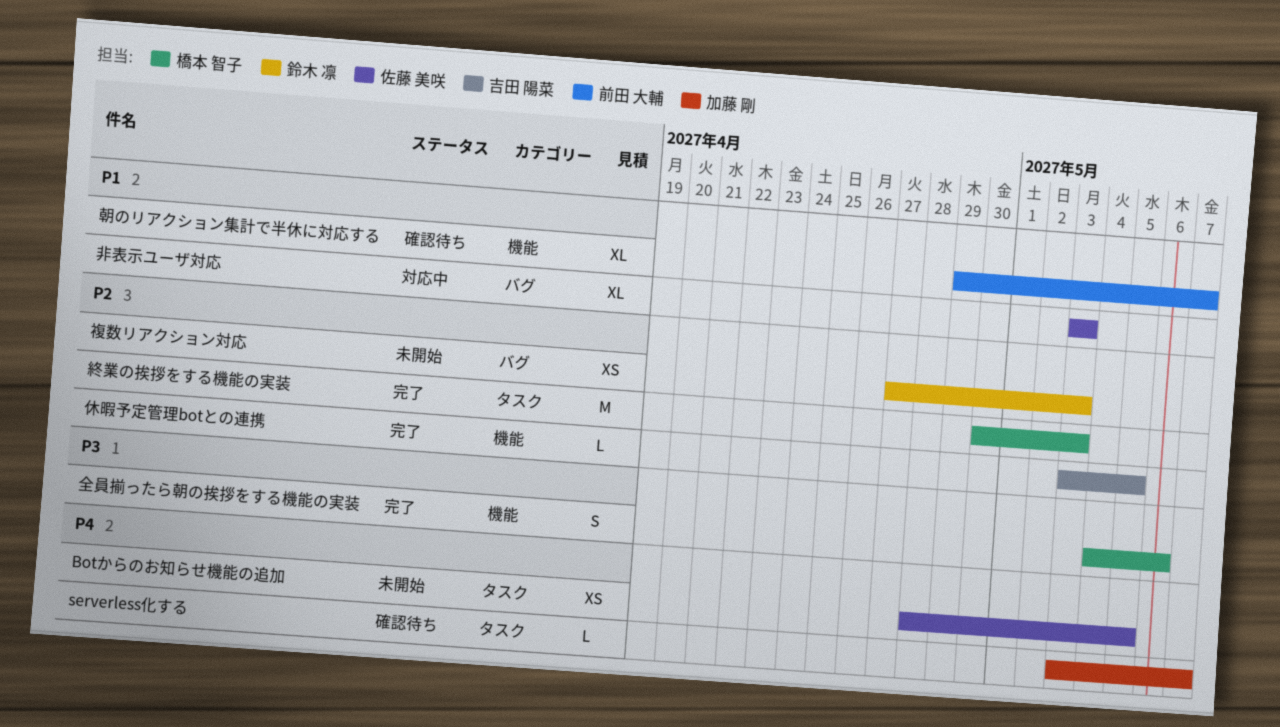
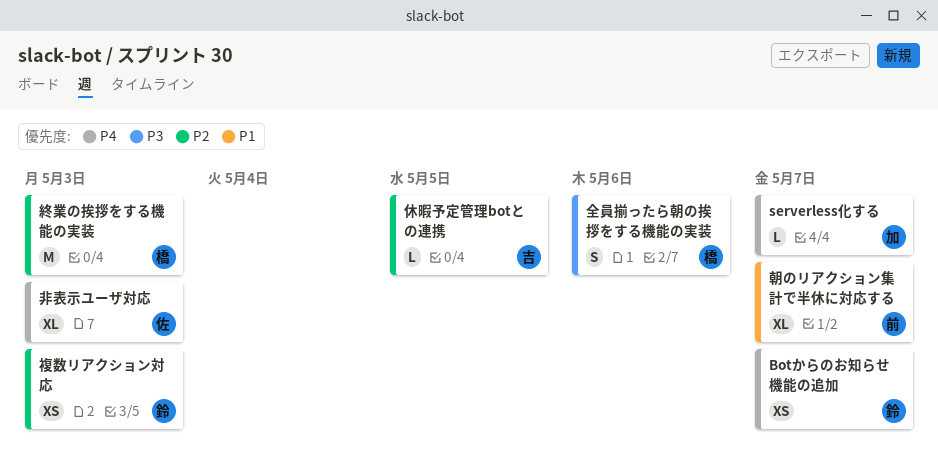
Botからのお知らせ機能の追加, owner: 佐藤 美咲 -> 鈴木 凛
Botからのお知らせ機能の追加, due: May 5 -> May 7
非表示ユーザ対応, priority: P1 -> P4

